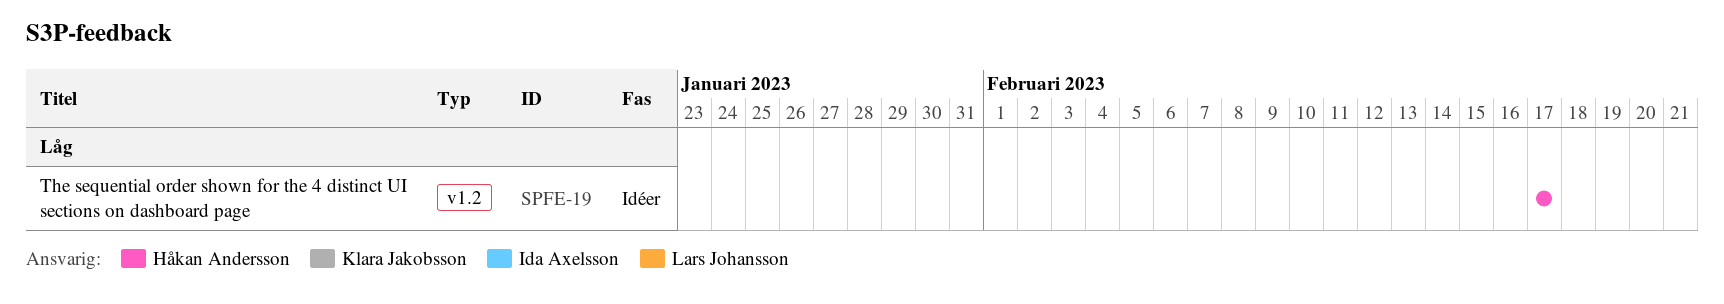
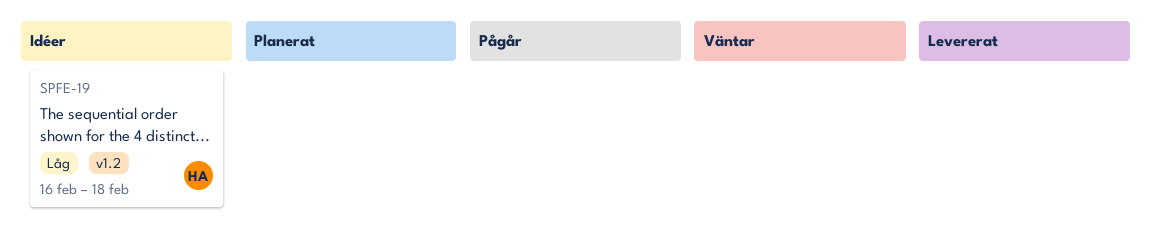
SPFE-19, start: Feb 17 -> Feb 16
SPFE-19, due: Feb 17 -> Feb 18

